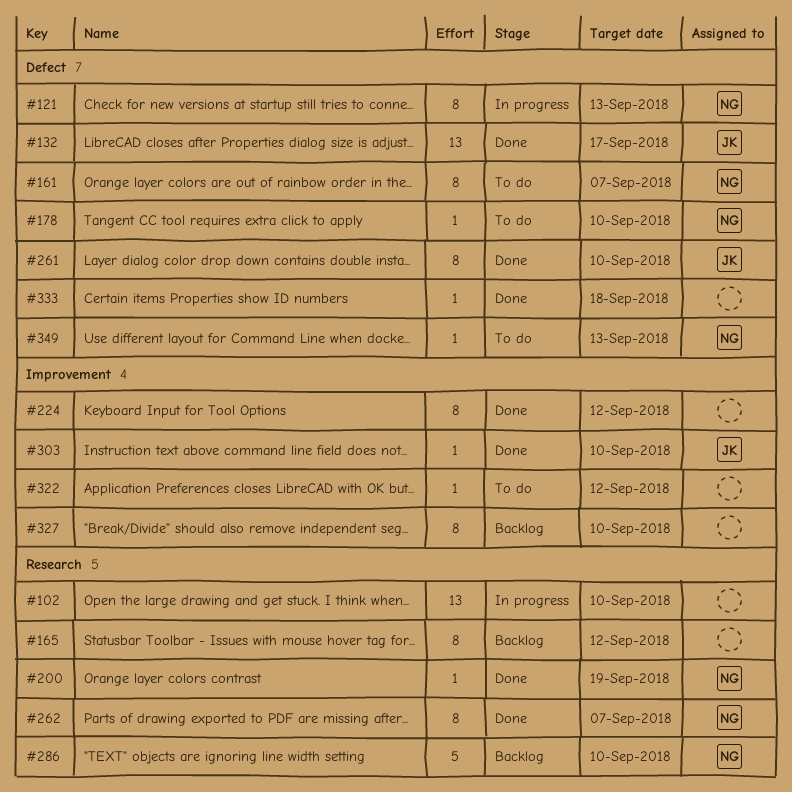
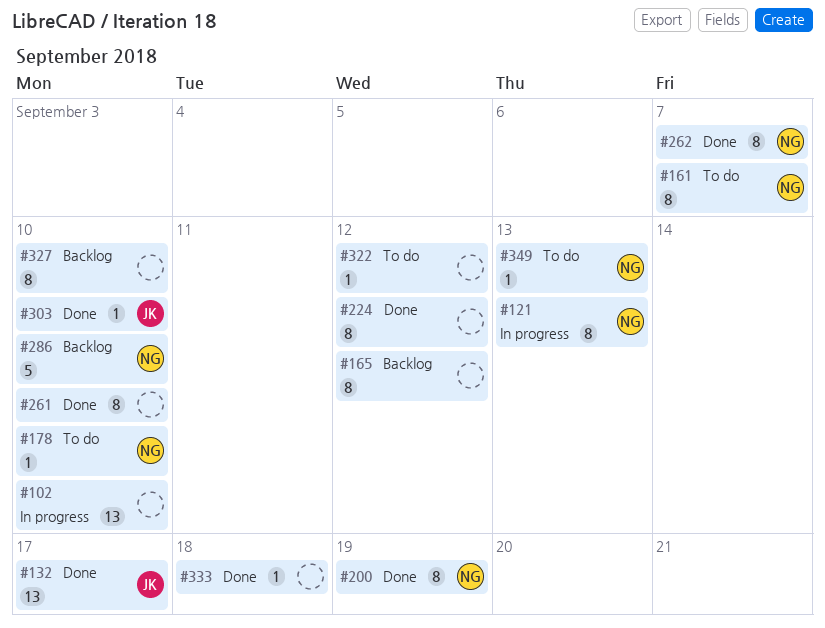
#200, estimate: 1 -> 8
#261, owner: JK -> none

